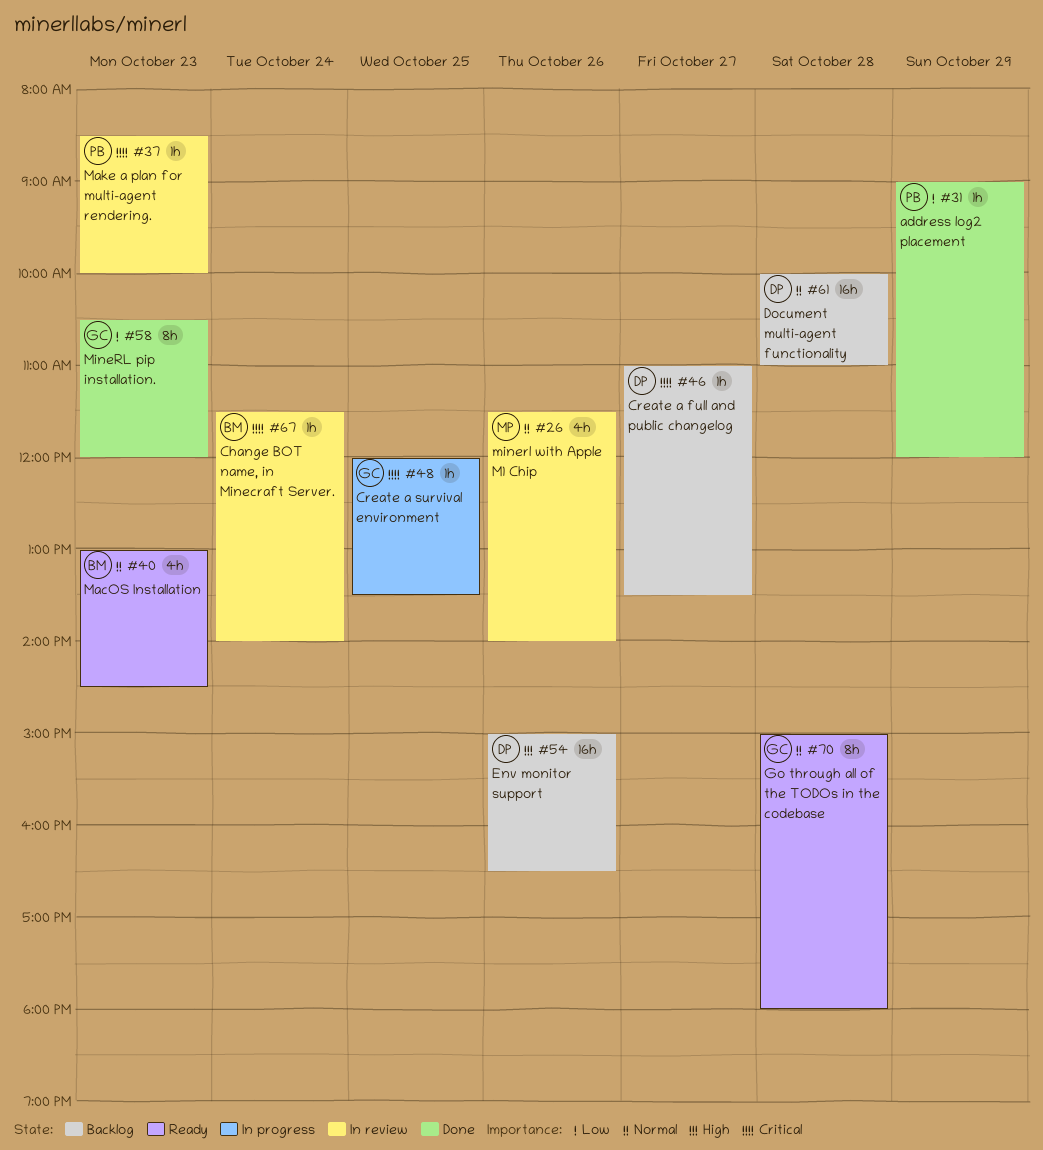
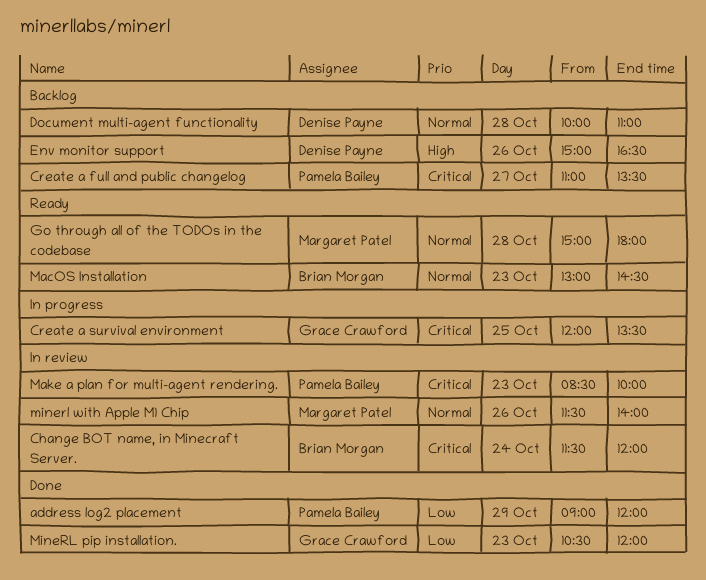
Change BOT name, in Minecraft Server., ends: 14:00 -> 12:00
Create a full and public changelog, owner: Denise Payne -> Pamela Bailey
Go through all of the TODOs in the codebase, owner: Grace Crawford -> Margaret Patel

